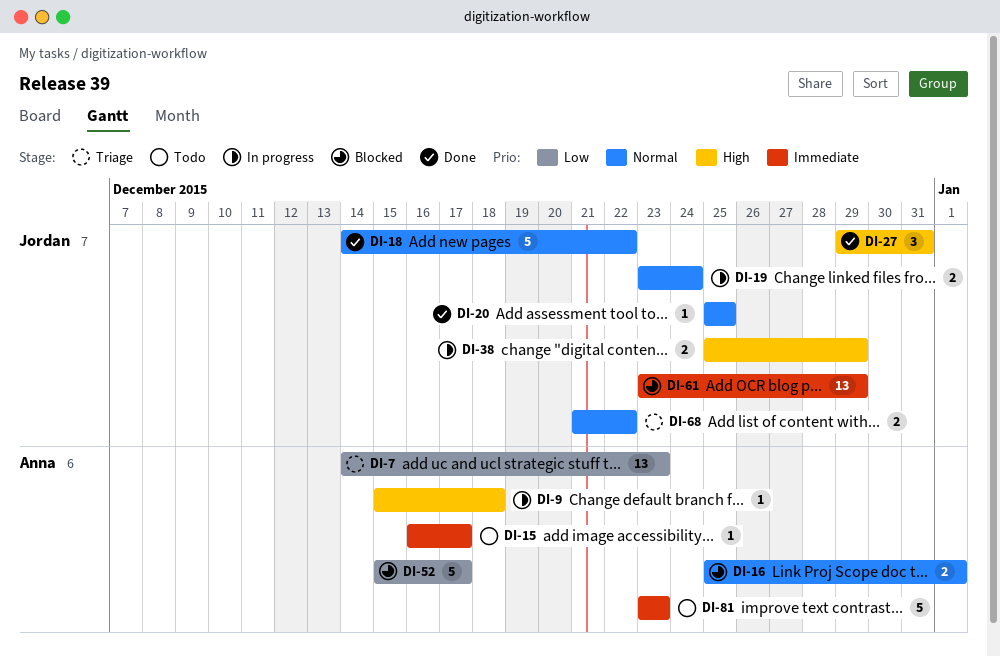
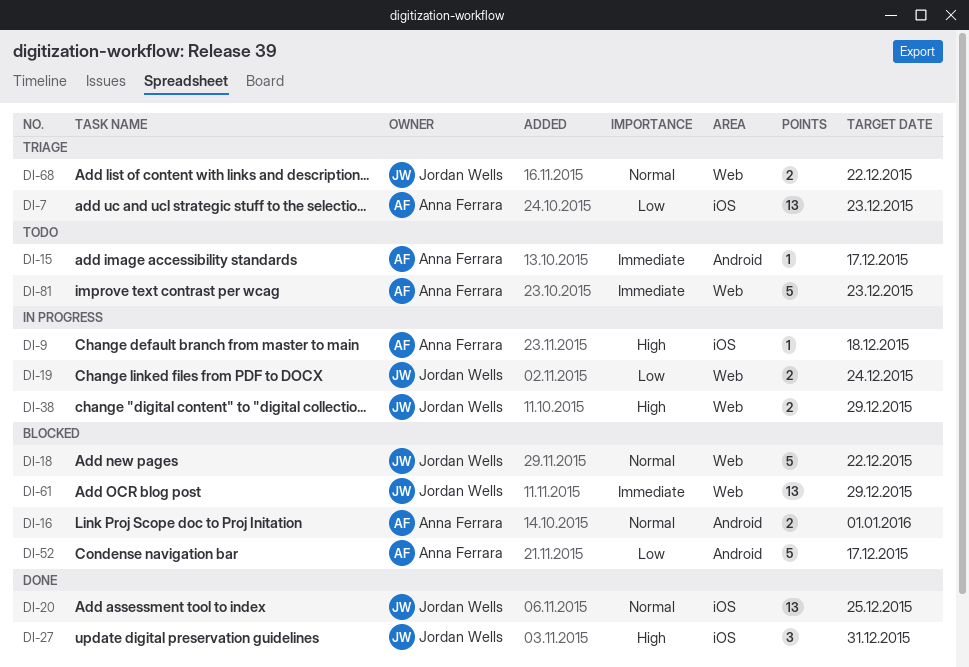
DI-18, status: Done -> Blocked
DI-19, priority: Normal -> Low
DI-20, estimate: 1 -> 13

